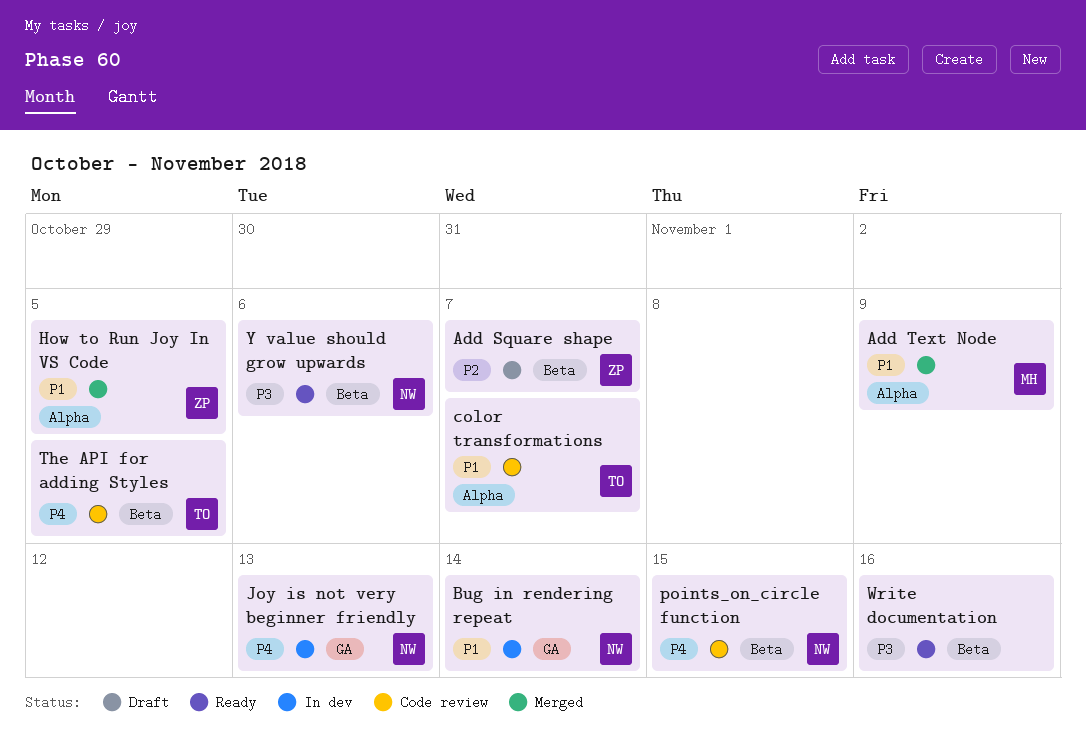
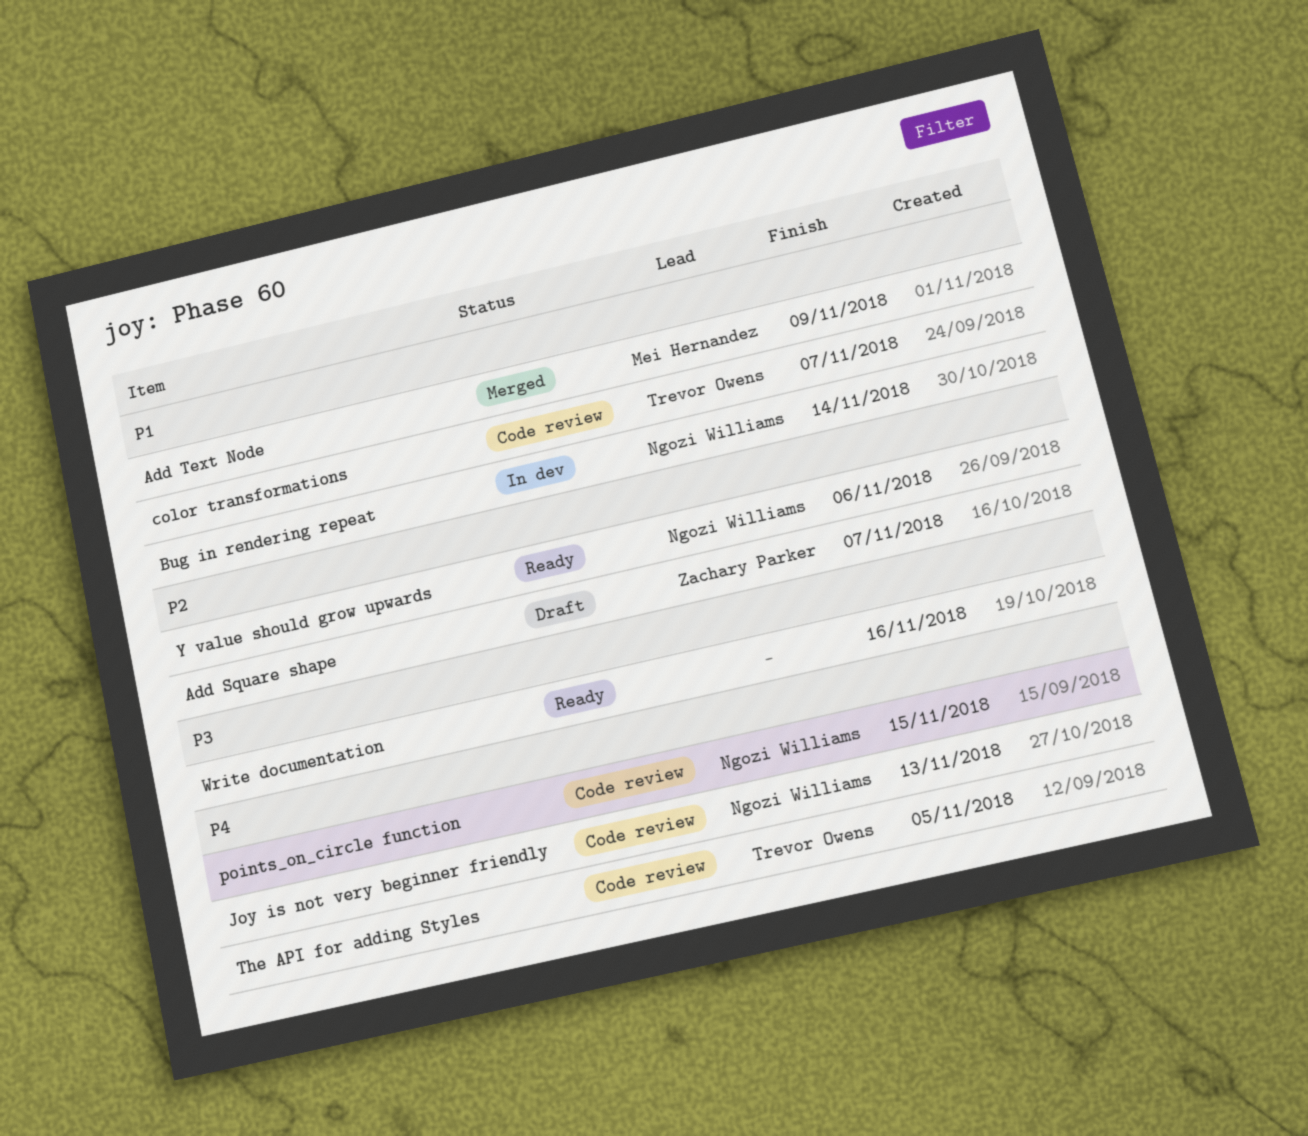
How to Run Joy In VS Code: present -> none
Joy is not very beginner friendly, status: In dev -> Code review
Y value should grow upwards, priority: P3 -> P2

